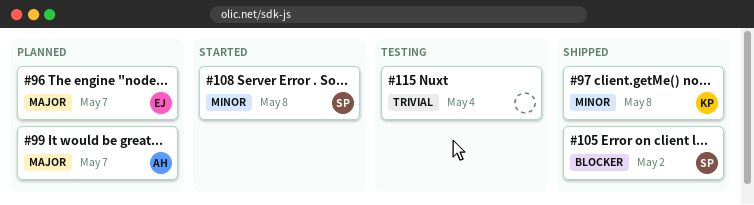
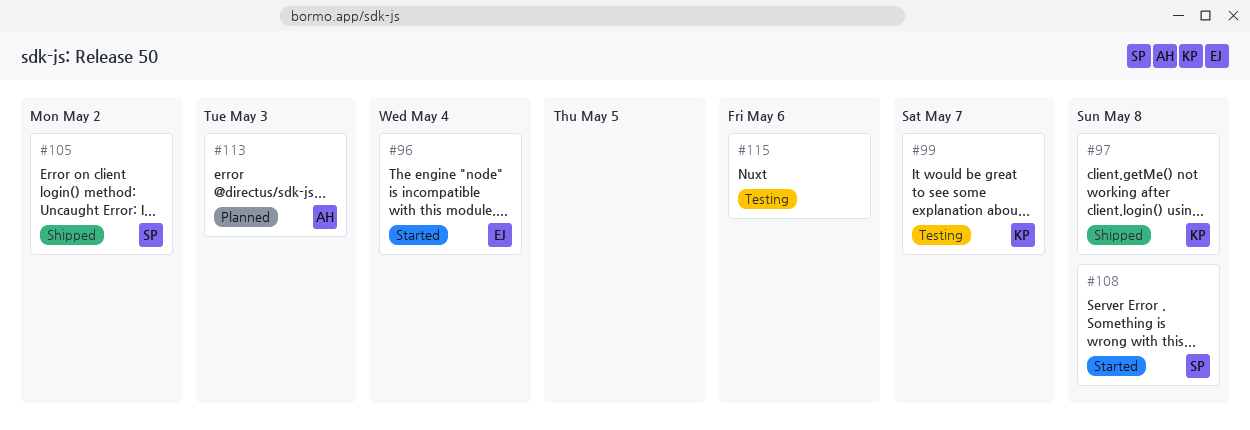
#96, status: Planned -> Started
#96, due: May 7 -> May 4
#99, status: Planned -> Testing
#99, owner: AH -> KP
#113: none -> present
#115, due: May 4 -> May 6

